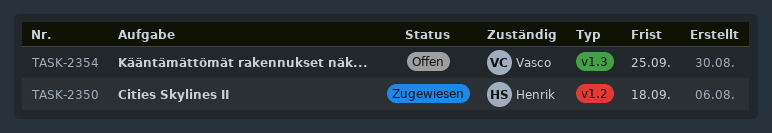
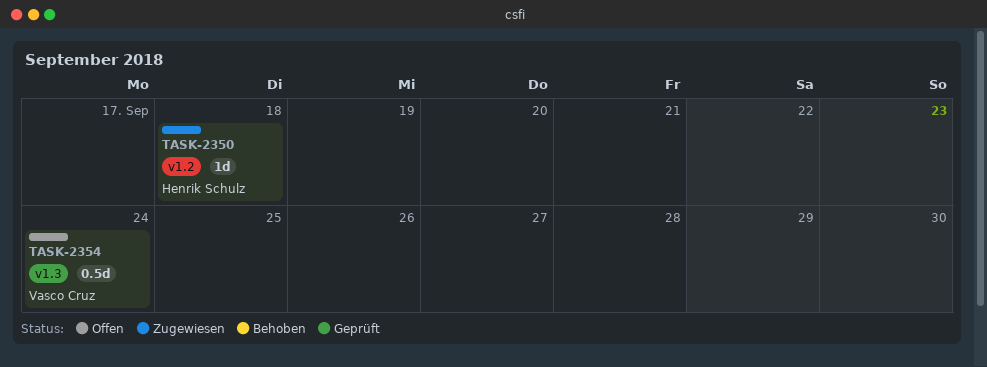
TASK-2354, due: Sep 25 -> Sep 24

